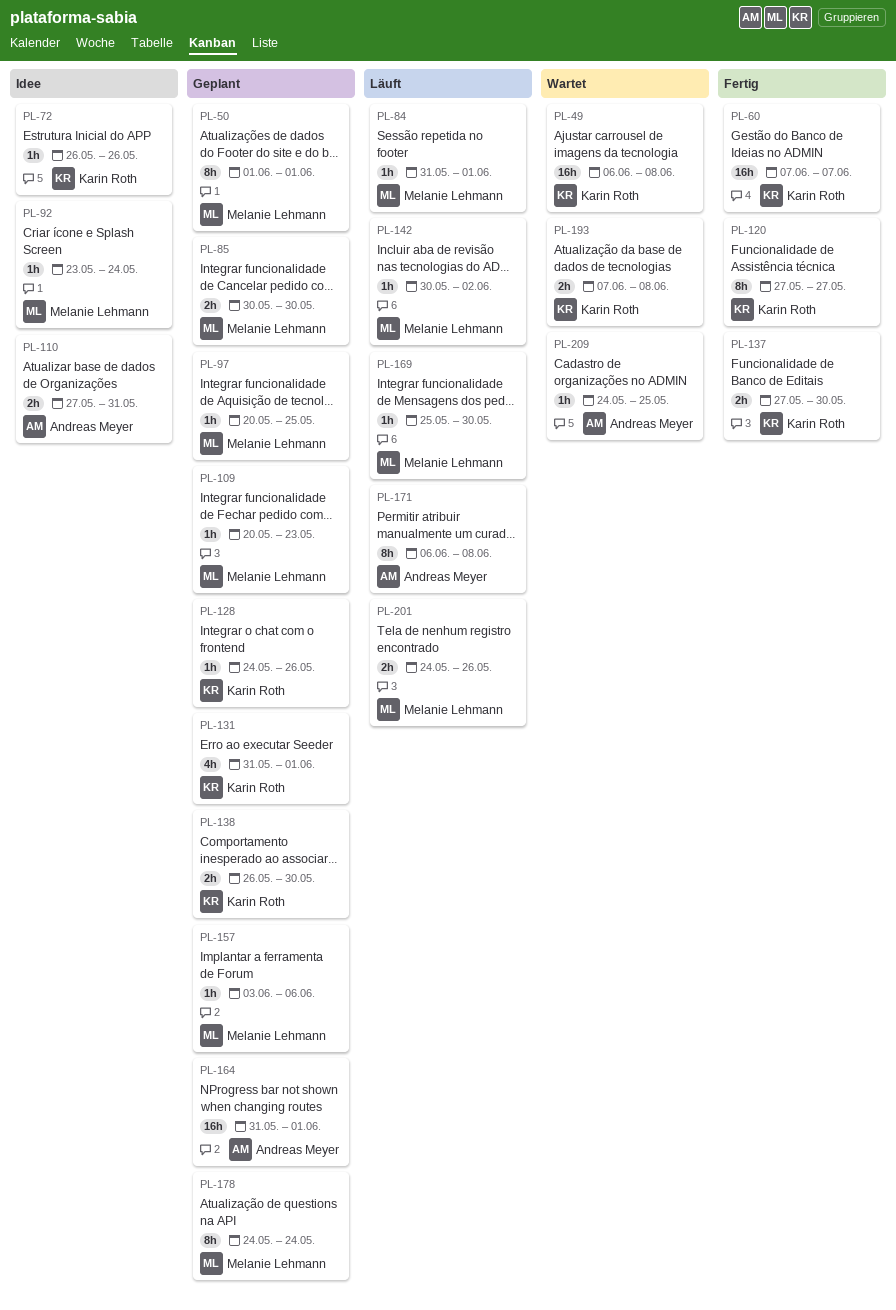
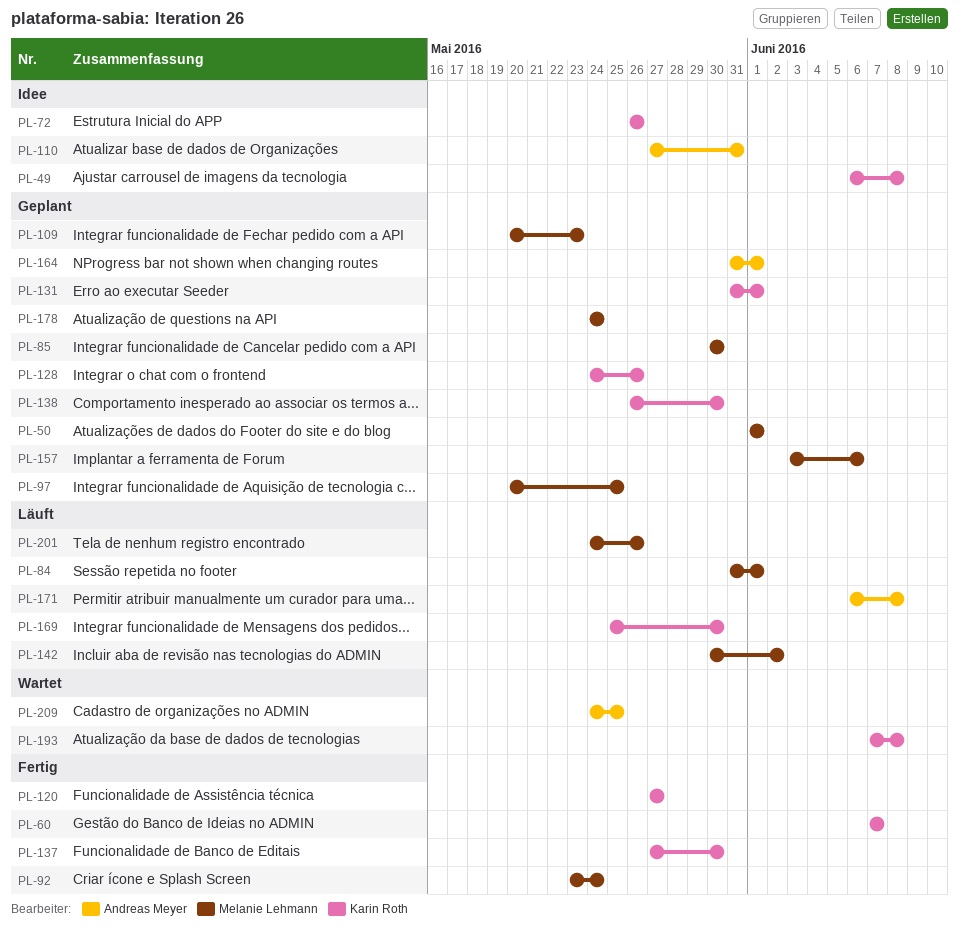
PL-49, status: Wartet -> Idee
PL-92, status: Idee -> Fertig
PL-169, owner: Melanie Lehmann -> Karin Roth

